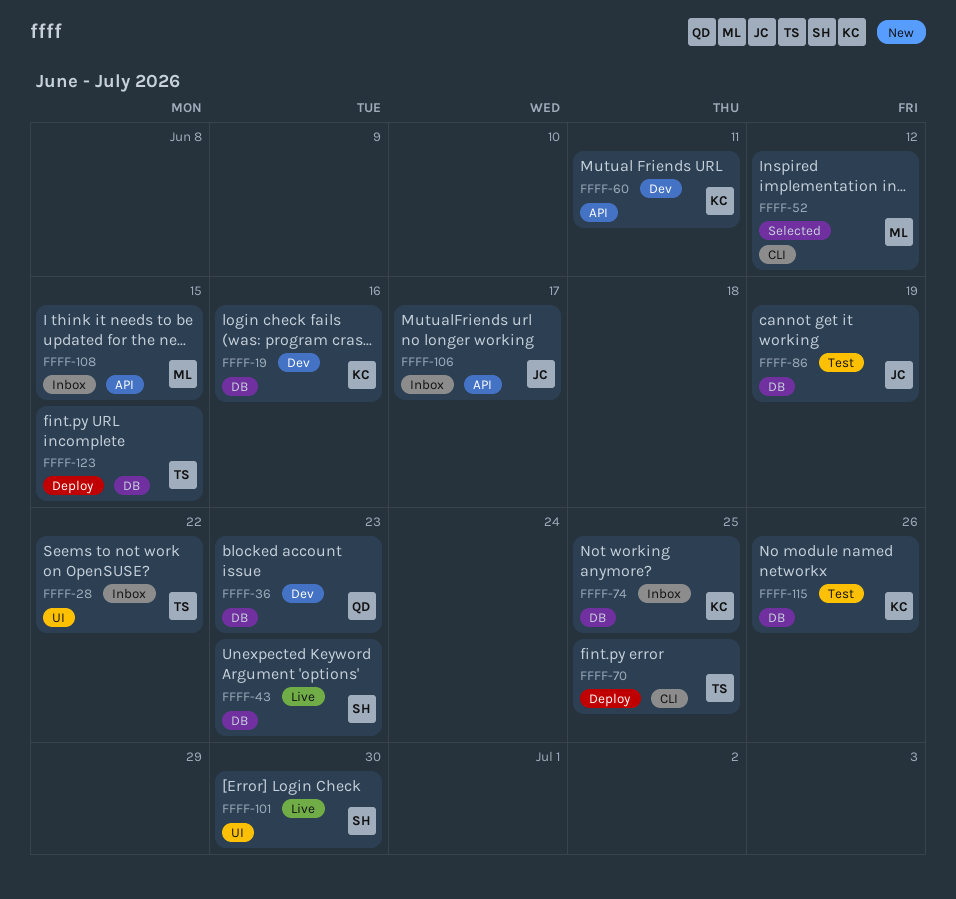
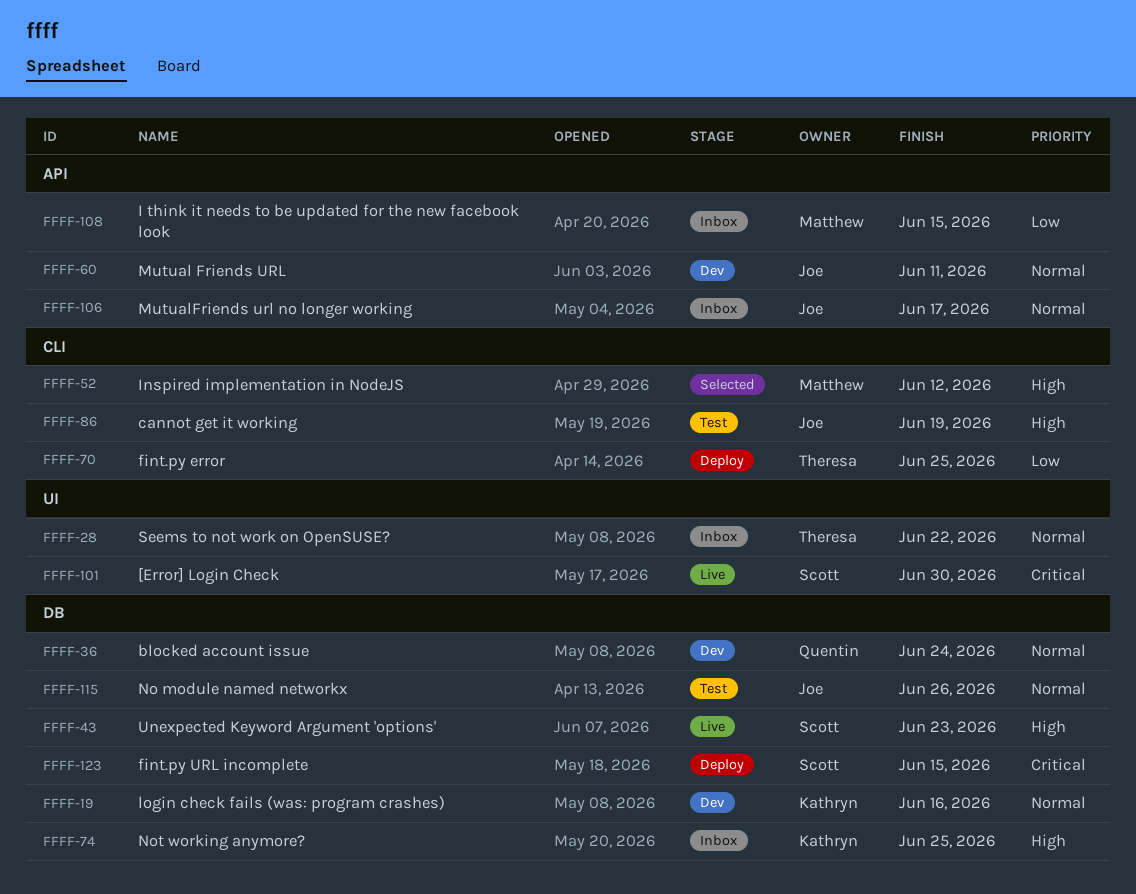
FFFF-36, due: Jun 23 -> Jun 24
FFFF-60, owner: Kathryn -> Joe
FFFF-86, label: DB -> CLI
FFFF-115, owner: Kathryn -> Joe
FFFF-123, owner: Theresa -> Scott

